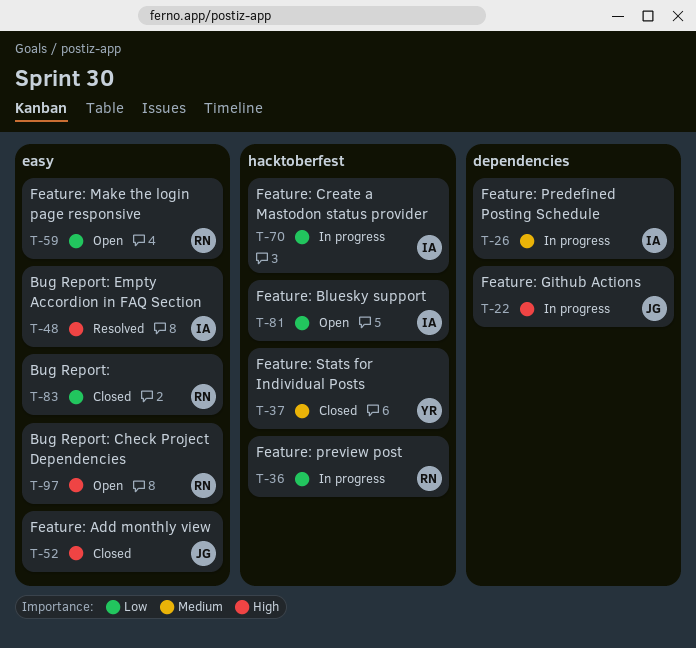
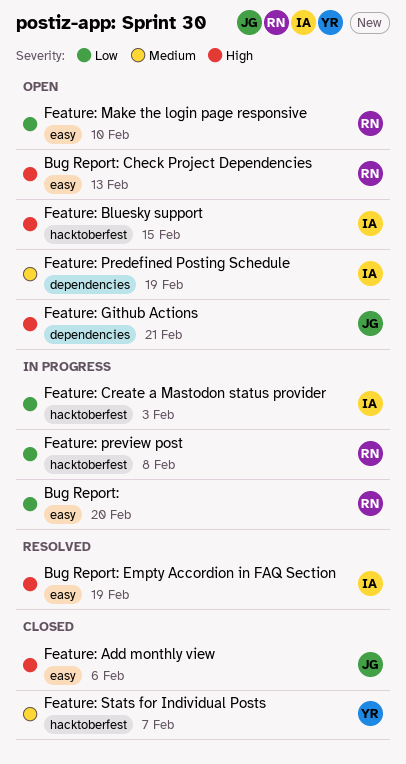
Bug Report:, status: Closed -> In progress
Feature: Bluesky support, priority: Low -> High
Feature: Github Actions, status: In progress -> Open
Feature: Predefined Posting Schedule, status: In progress -> Open

